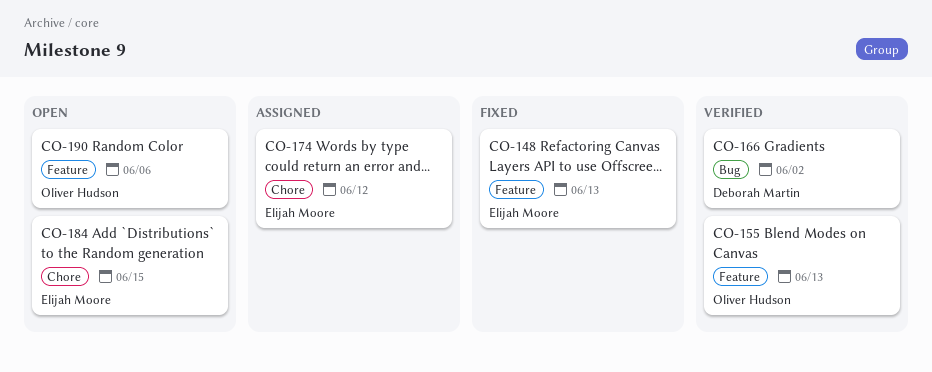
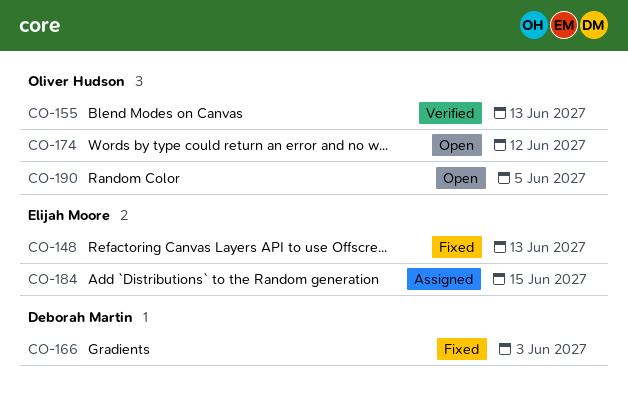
CO-166, status: Verified -> Fixed
CO-166, due: Jun 2 -> Jun 3
CO-174, status: Assigned -> Open
CO-174, owner: Elijah Moore -> Oliver Hudson
CO-184, status: Open -> Assigned
CO-190, due: Jun 6 -> Jun 5

